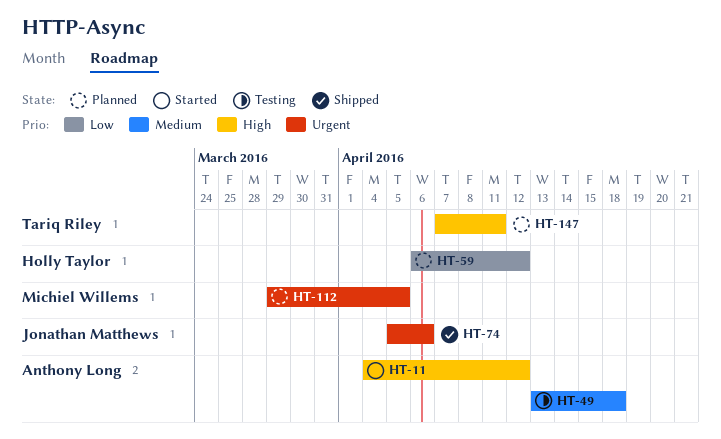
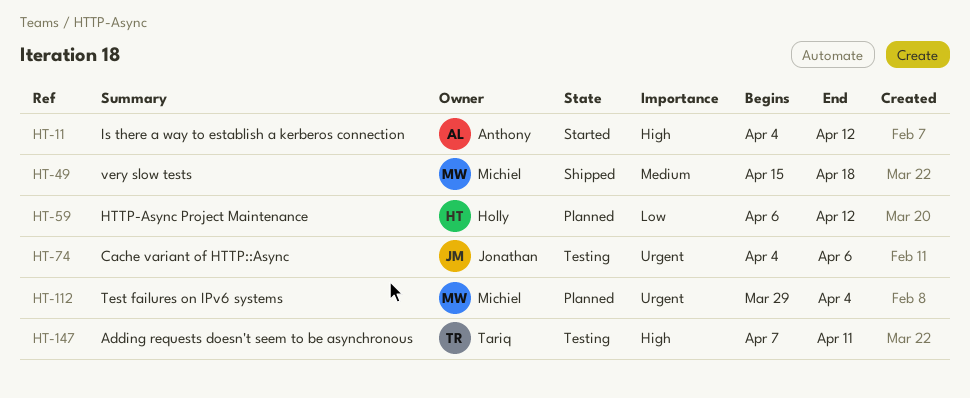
HT-49, status: Testing -> Shipped
HT-49, owner: Anthony Long -> Michiel Willems
HT-49, start: Apr 13 -> Apr 15
HT-74, status: Shipped -> Testing
HT-74, start: Apr 5 -> Apr 4
HT-112, due: Apr 5 -> Apr 4
HT-147, status: Planned -> Testing

